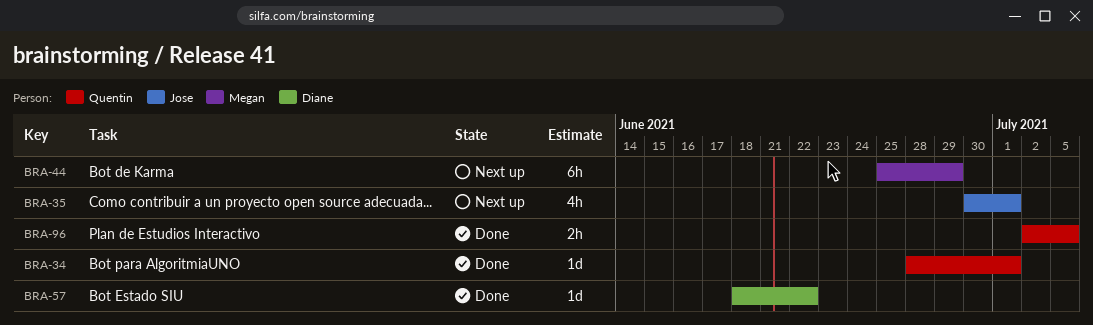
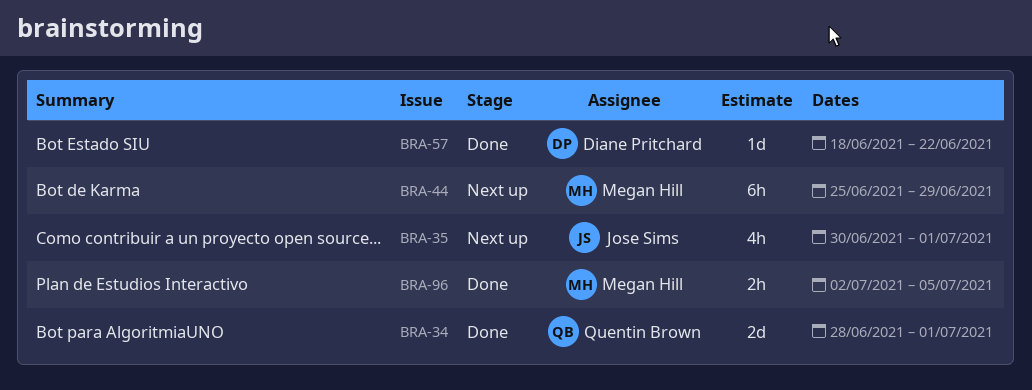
BRA-34, estimate: 1d -> 2d
BRA-96, owner: Quentin Brown -> Megan Hill

